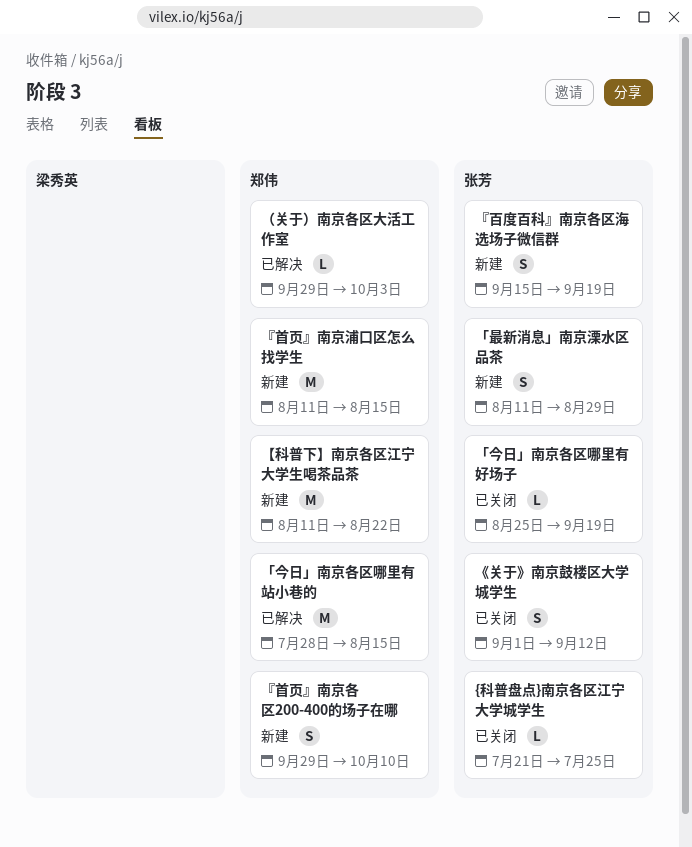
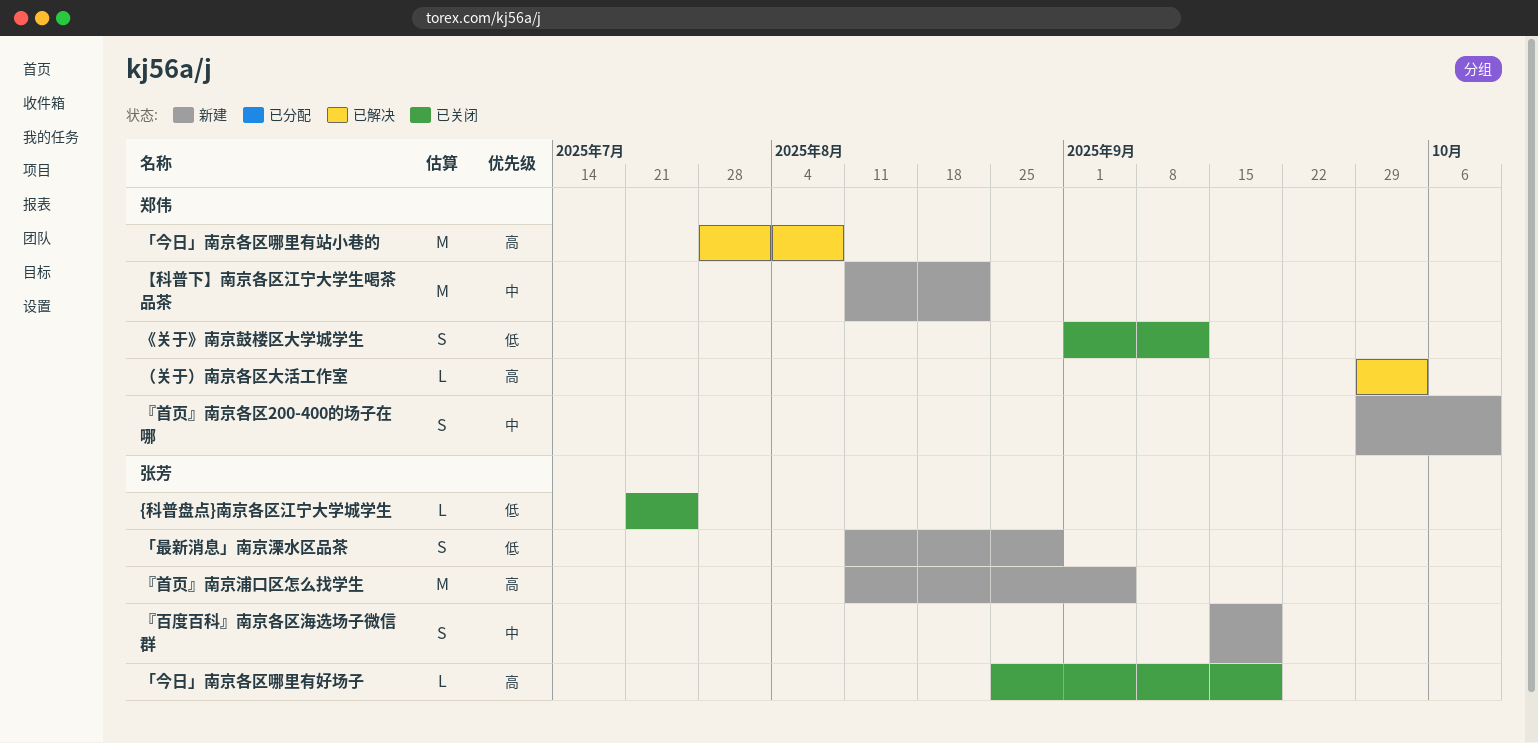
《关于》南京鼓楼区大学城学生, owner: 张芳 -> 郑伟
「今日」南京各区哪里有站小巷的, due: Aug 15 -> Aug 8
『首页』南京浦口区怎么找学生, owner: 郑伟 -> 张芳
『首页』南京浦口区怎么找学生, due: Aug 15 -> Sep 5

